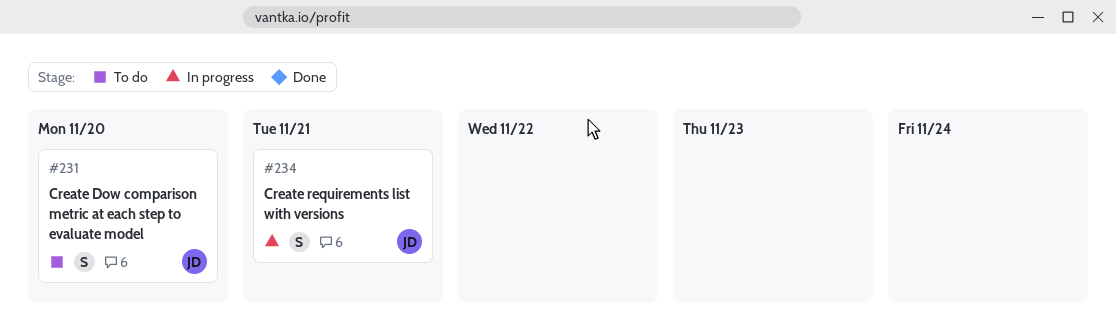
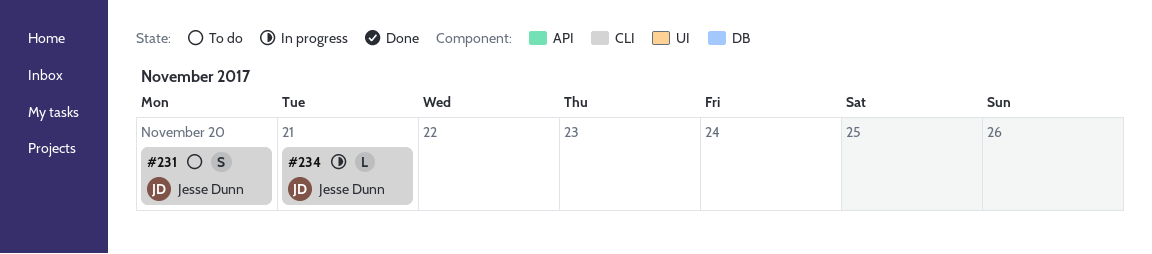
#234, estimate: S -> L

